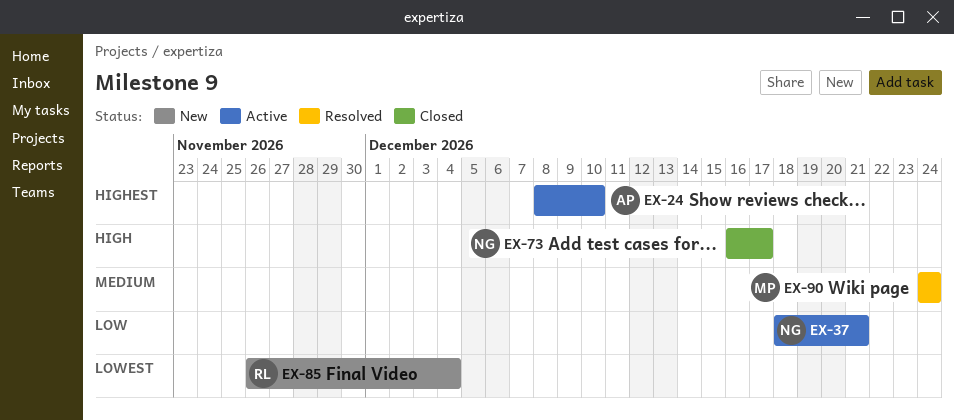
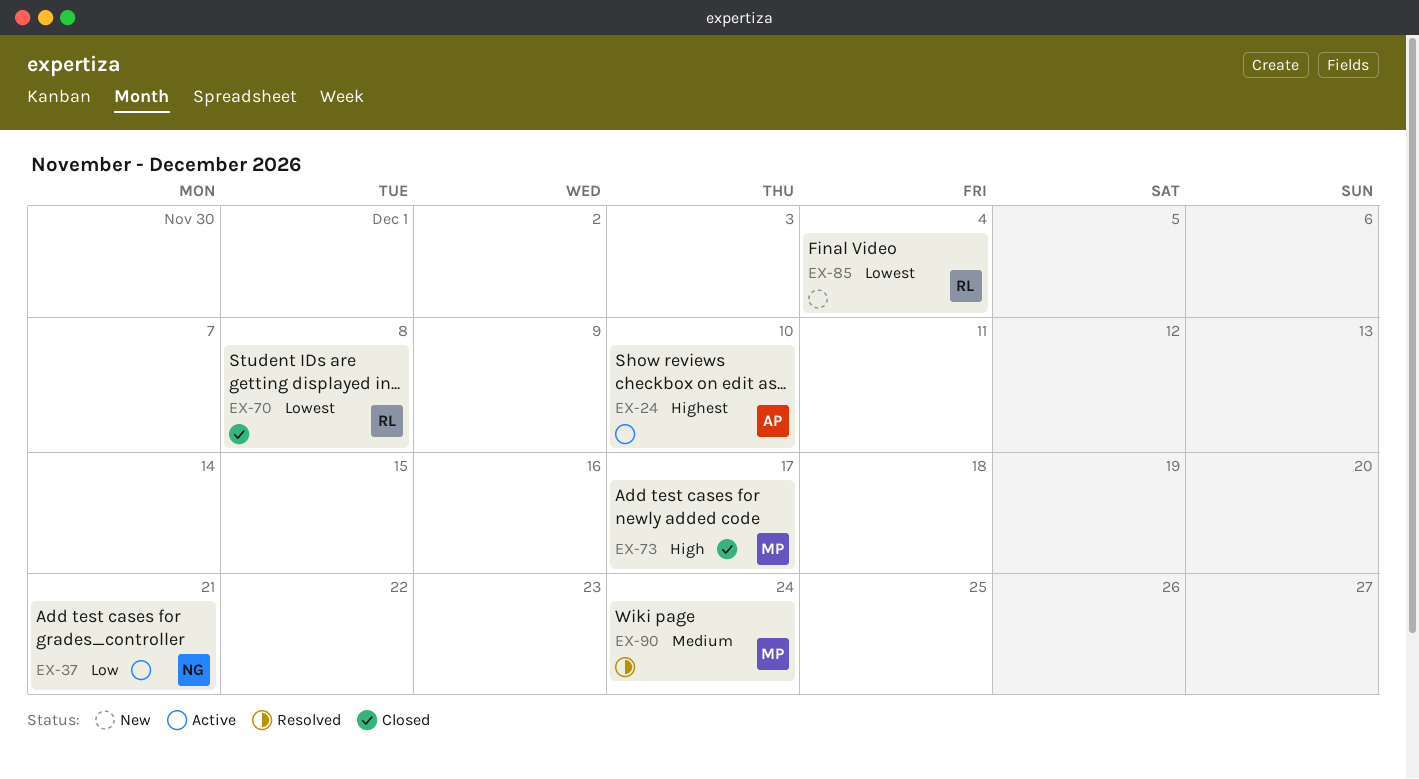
EX-70: none -> present
EX-73, owner: NG -> MP

